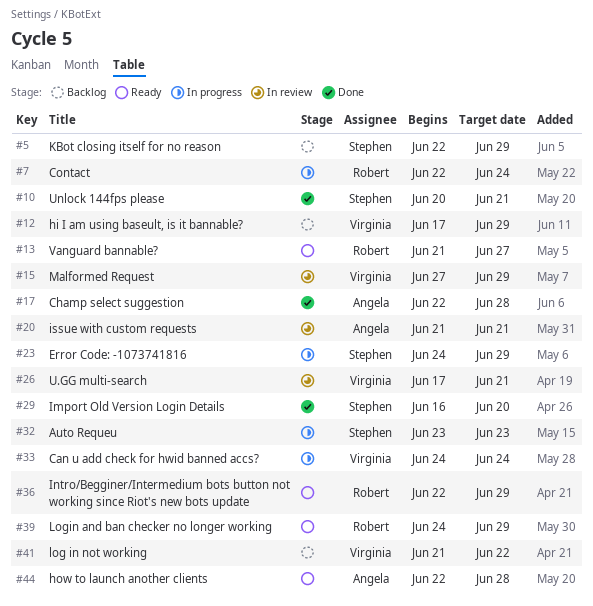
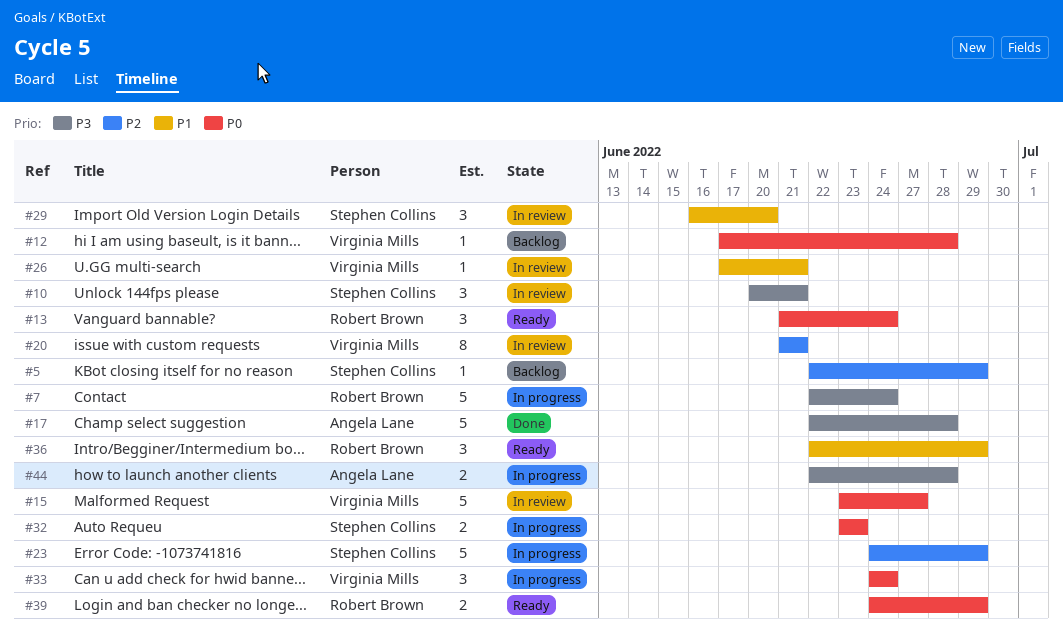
#10, status: Done -> In review
#12, due: Jun 29 -> Jun 28
#13, due: Jun 27 -> Jun 24
#15, start: Jun 27 -> Jun 23
#15, due: Jun 29 -> Jun 27
#20, owner: Angela Lane -> Virginia Mills
#29, status: Done -> In review
#41: present -> none
#44, status: Ready -> In progress

